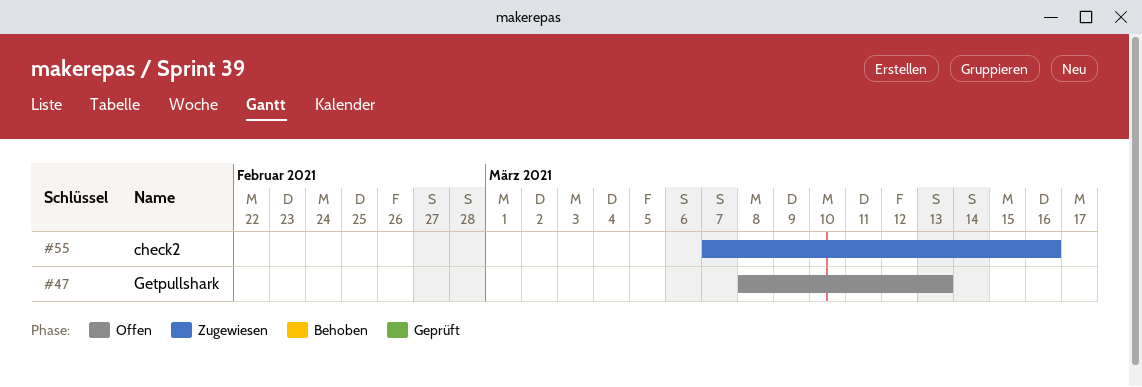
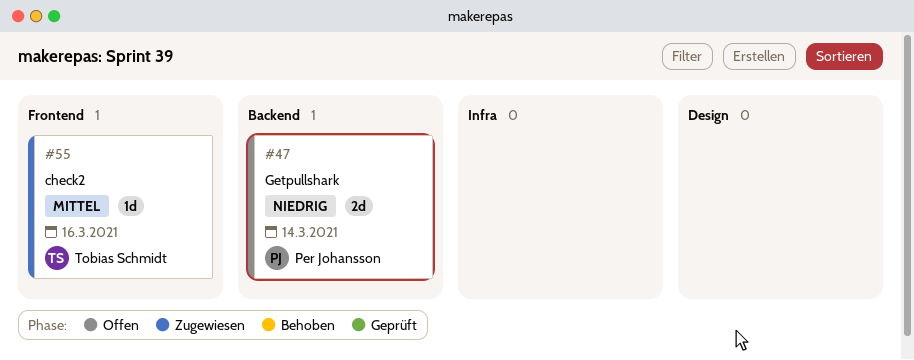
#47, due: Mar 13 -> Mar 14

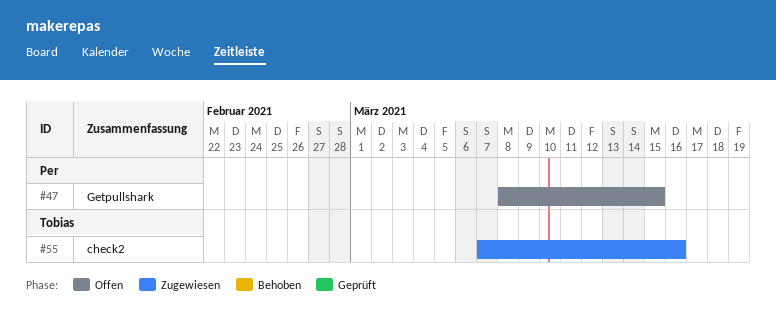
#47, due: Mar 14 -> Mar 15

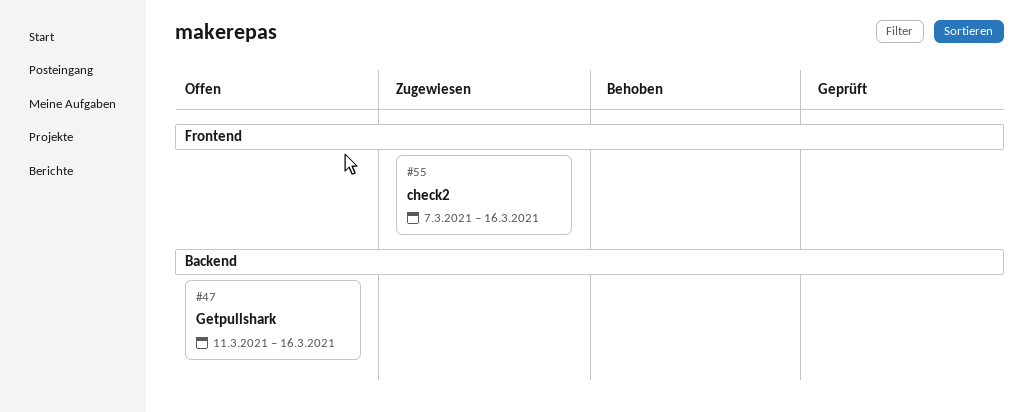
#47, start: Mar 8 -> Mar 11
#47, due: Mar 15 -> Mar 16

